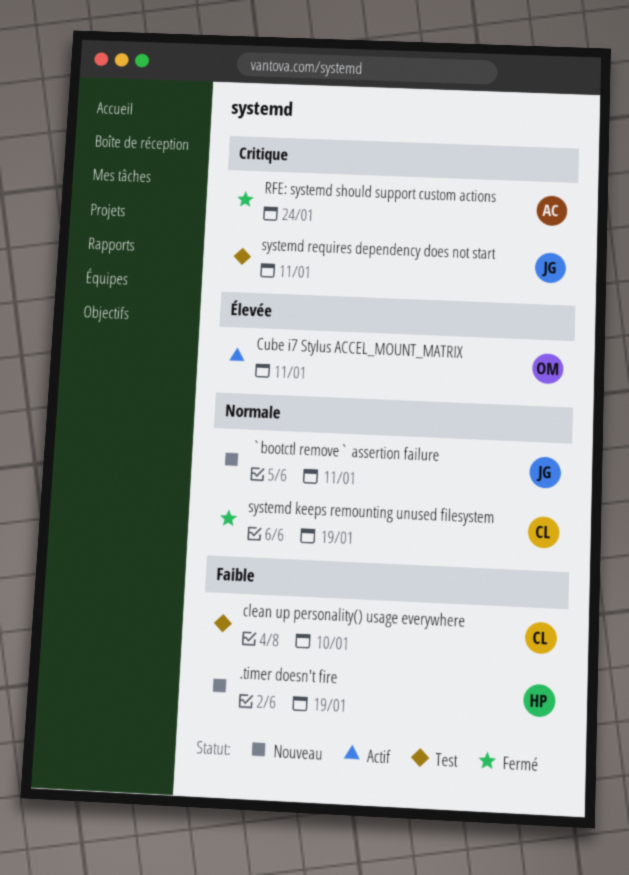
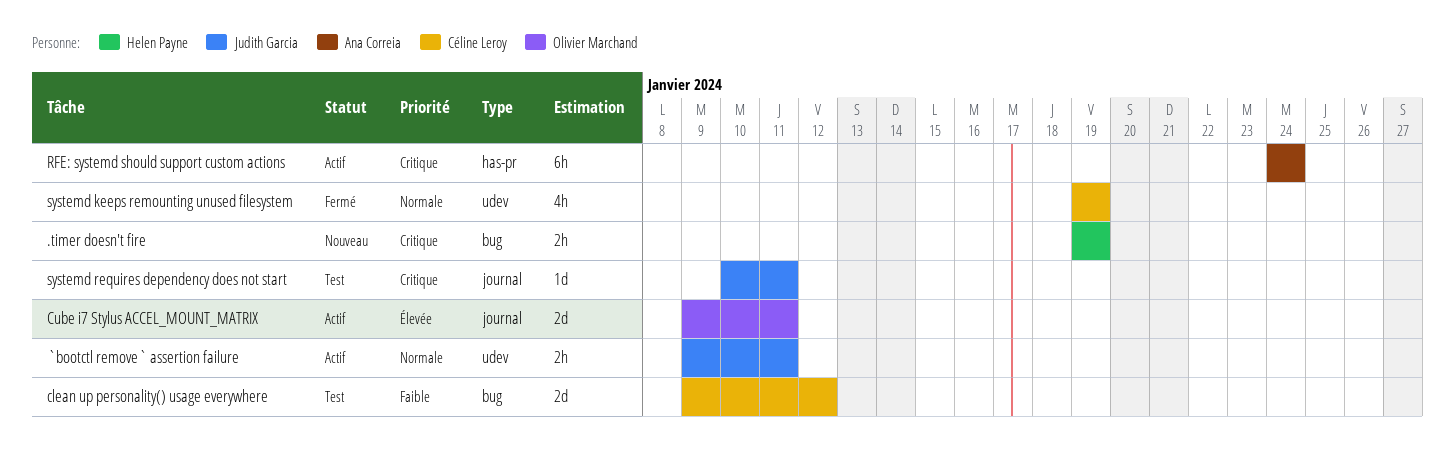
.timer doesn't fire, priority: Faible -> Critique
`bootctl remove` assertion failure, status: Nouveau -> Actif
clean up personality() usage everywhere, due: Jan 10 -> Jan 12
RFE: systemd should support custom actions, status: Fermé -> Actif

